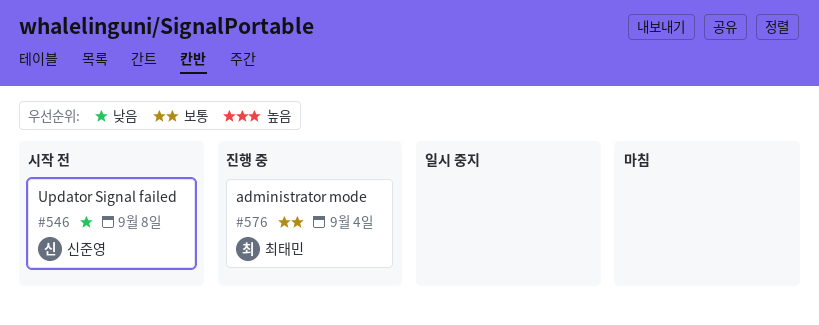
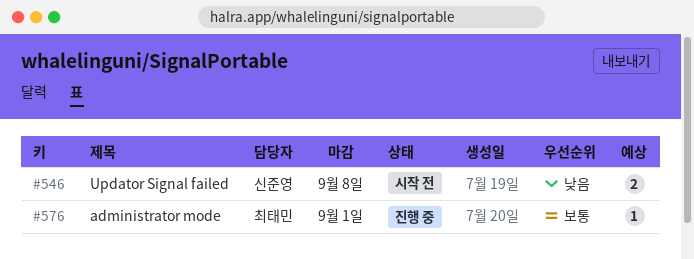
#576, due: Sep 4 -> Sep 1

